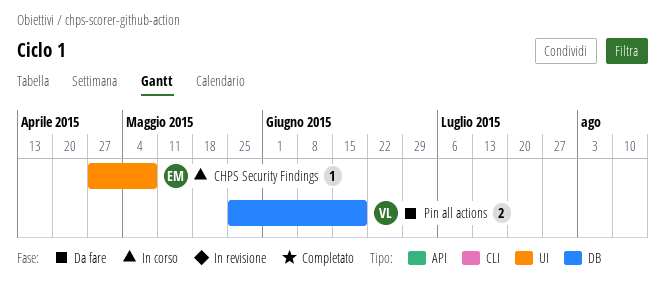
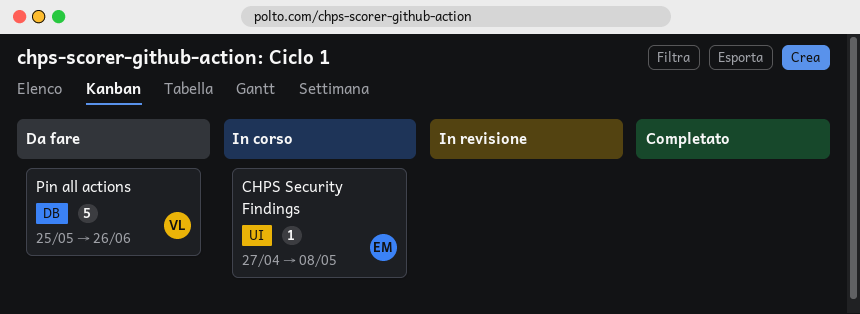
Pin all actions, estimate: 2 -> 5
Pin all actions, due: Jun 19 -> Jun 26

